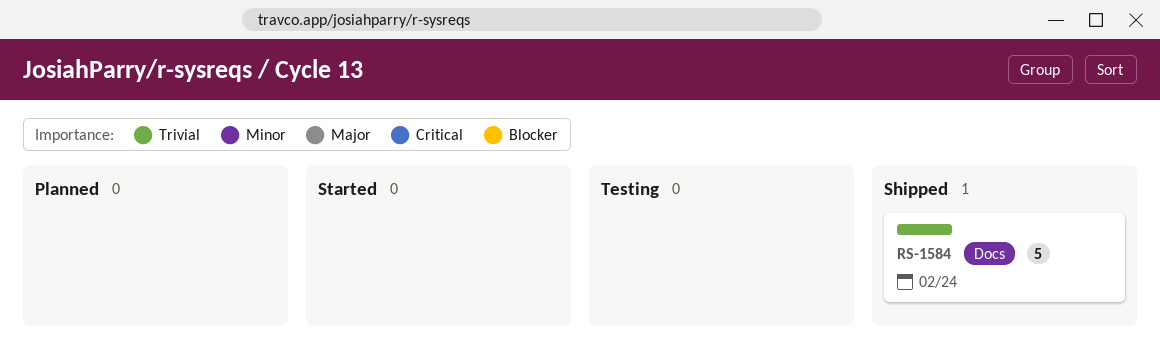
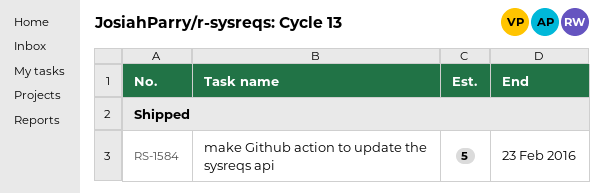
RS-1584, due: Feb 24 -> Feb 23

